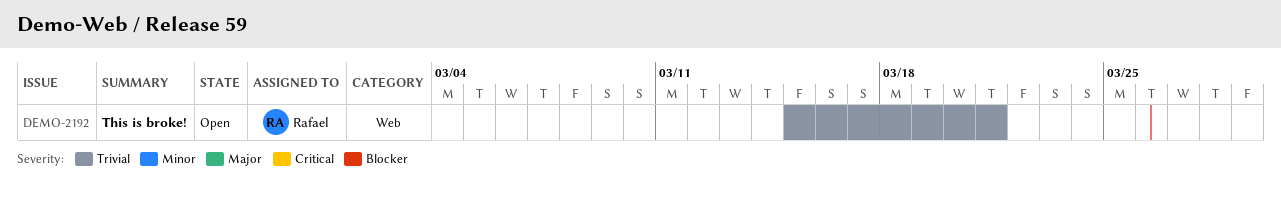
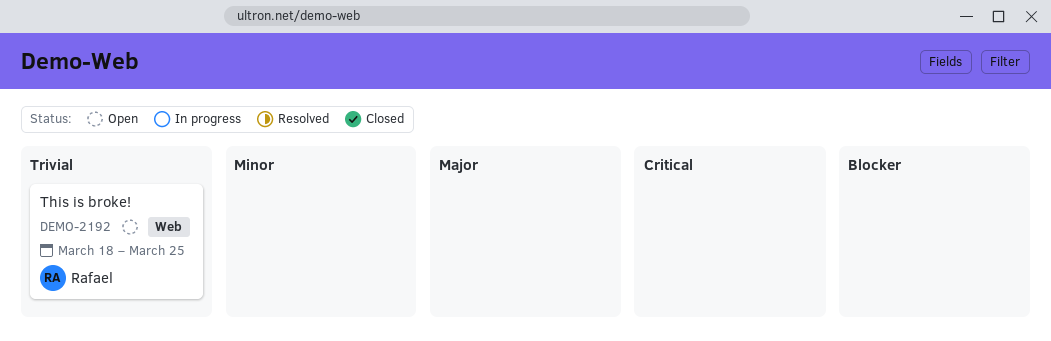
DEMO-2192, start: Mar 15 -> Mar 18
DEMO-2192, due: Mar 21 -> Mar 25

